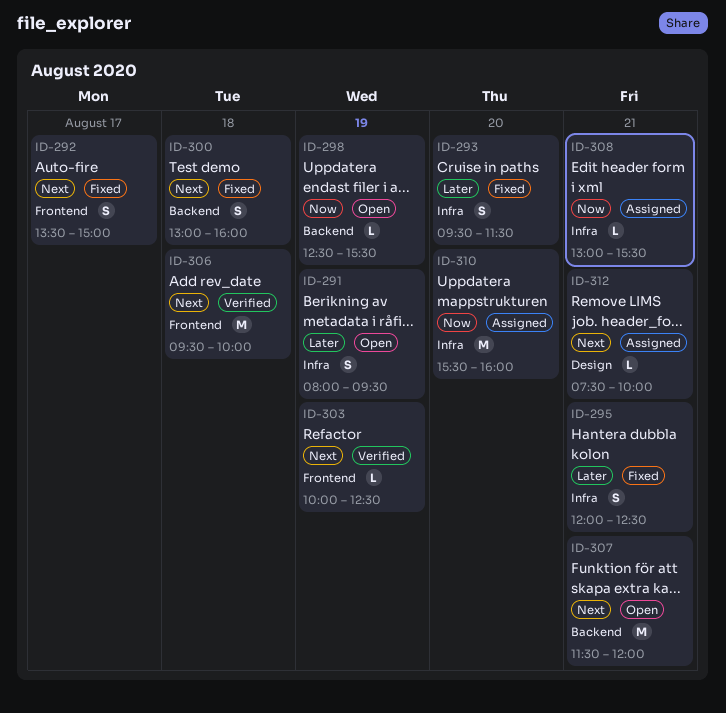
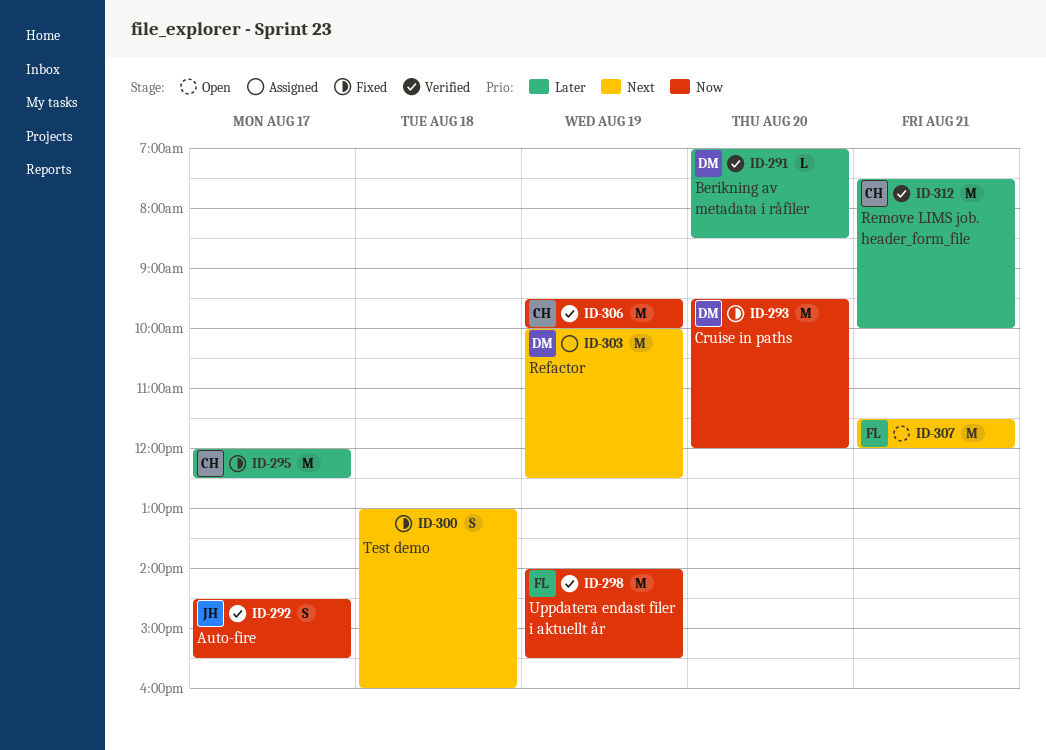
ID-291, status: Open -> Verified
ID-291, estimate: S -> L
ID-291, day: Aug 19 -> Aug 20
ID-291, begins: 08:00 -> 07:00
ID-291, ends: 09:30 -> 08:30
ID-292, status: Fixed -> Verified
ID-292, priority: Next -> Now
ID-292, begins: 13:30 -> 14:30
ID-292, ends: 15:00 -> 15:30
ID-293, priority: Later -> Now
ID-293, estimate: S -> M
ID-293, ends: 11:30 -> 12:00
ID-295, estimate: S -> M
ID-295, day: Aug 21 -> Aug 17
ID-298, status: Open -> Verified
ID-298, estimate: L -> M
ID-298, begins: 12:30 -> 14:00
ID-303, status: Verified -> Assigned
ID-303, estimate: L -> M
ID-306, priority: Next -> Now
ID-306, day: Aug 18 -> Aug 19
ID-308: present -> none
ID-310: present -> none
ID-312, status: Assigned -> Verified
ID-312, priority: Next -> Later
ID-312, estimate: L -> M

